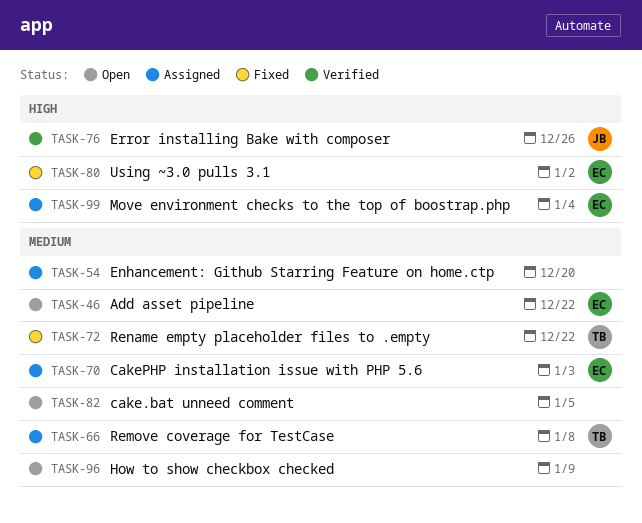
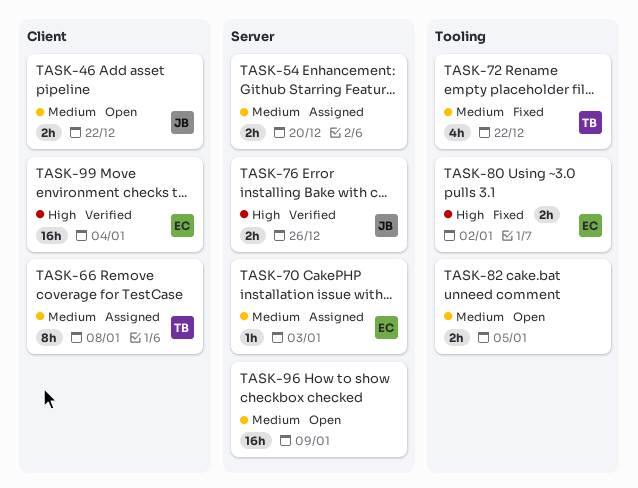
TASK-46, owner: EC -> JB
TASK-99, status: Assigned -> Verified

